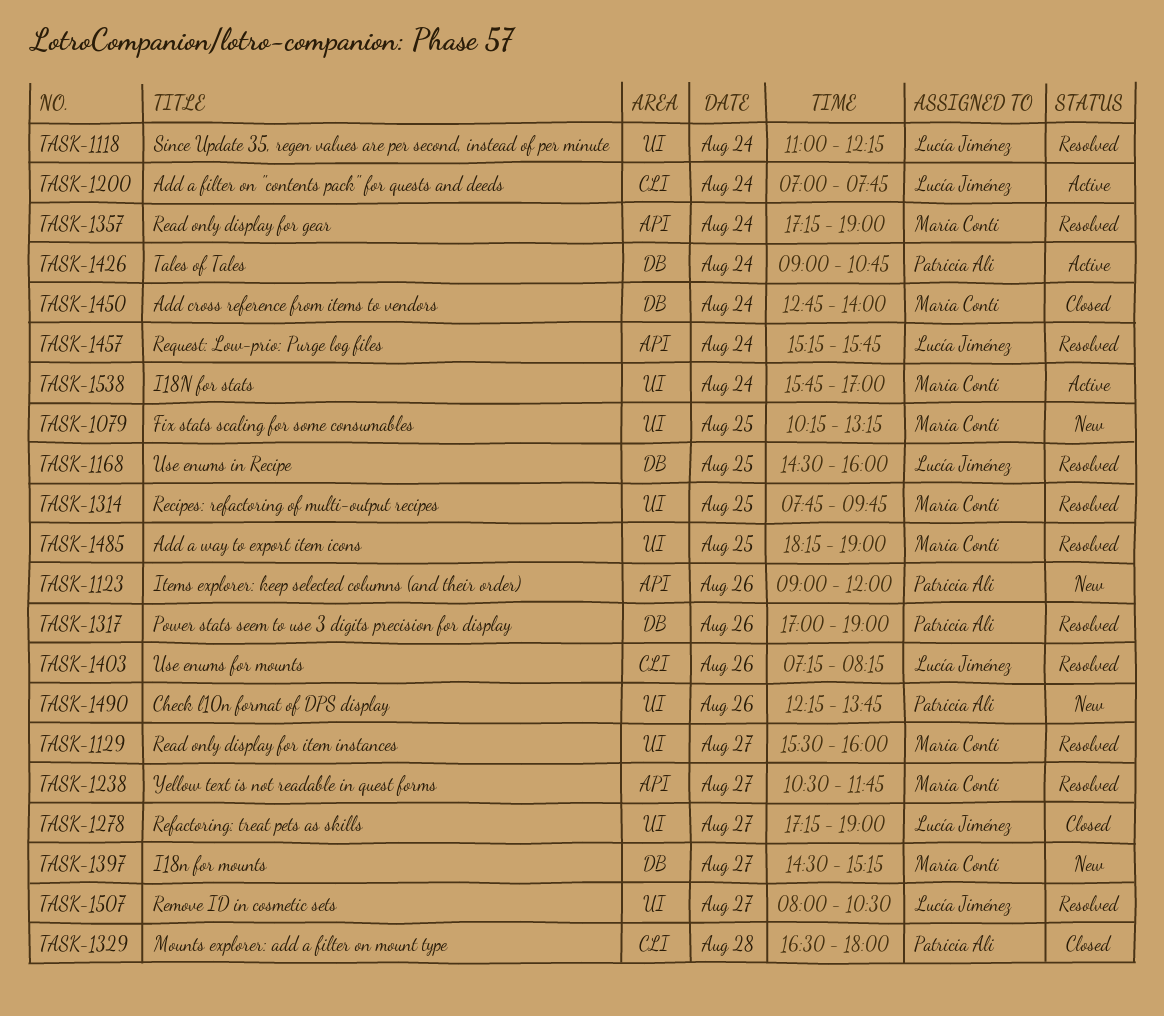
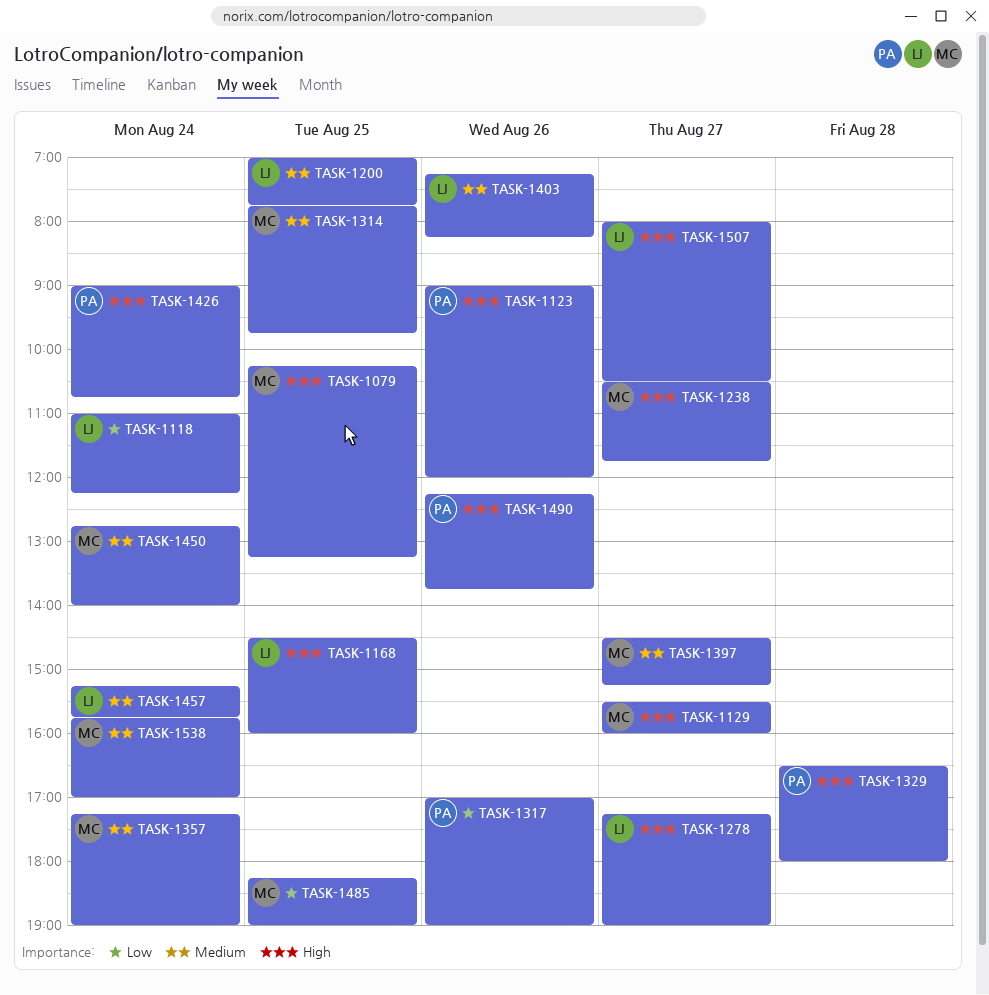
TASK-1200, day: Aug 24 -> Aug 25

